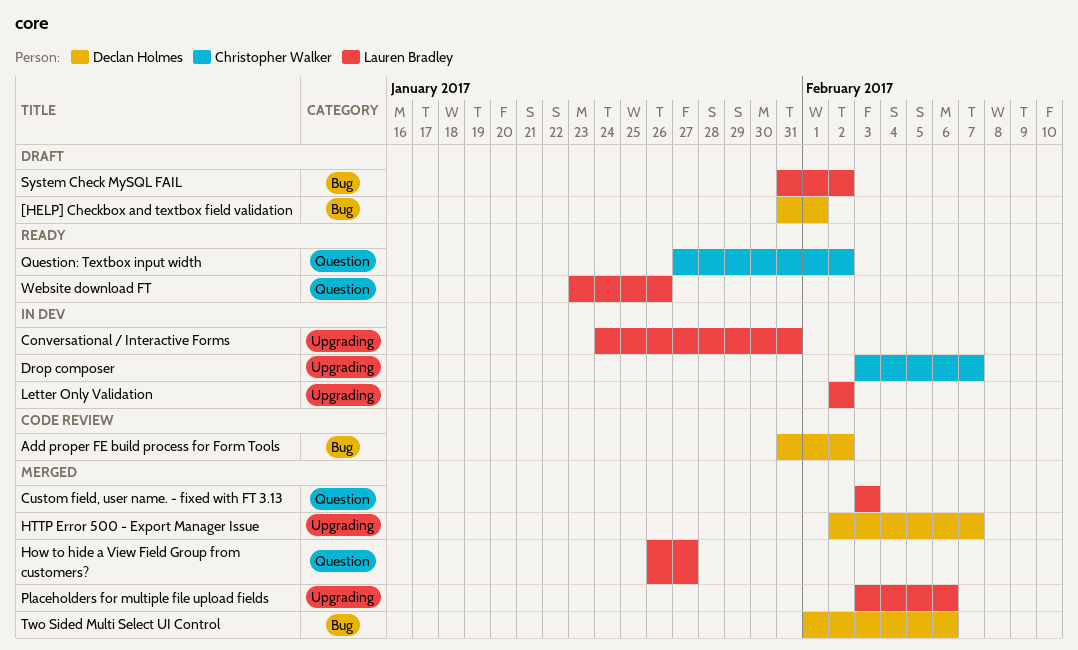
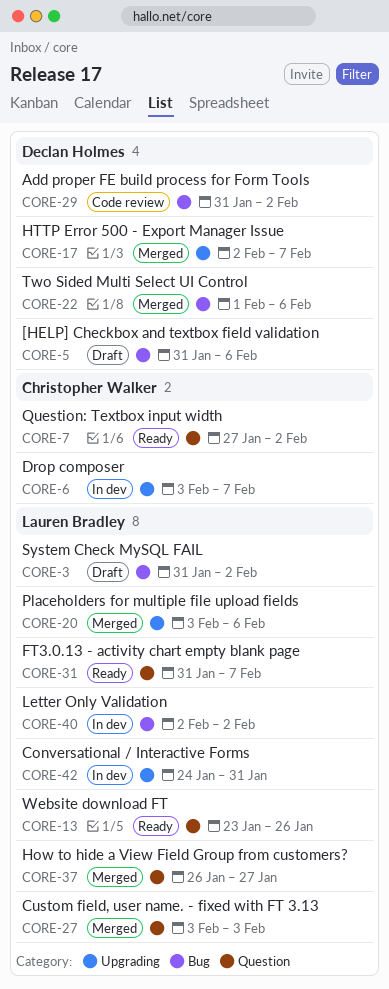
[HELP] Checkbox and textbox field validation, due: Feb 1 -> Feb 6
FT3.0.13 - activity chart empty blank page: none -> present
Letter Only Validation, label: Upgrading -> Bug

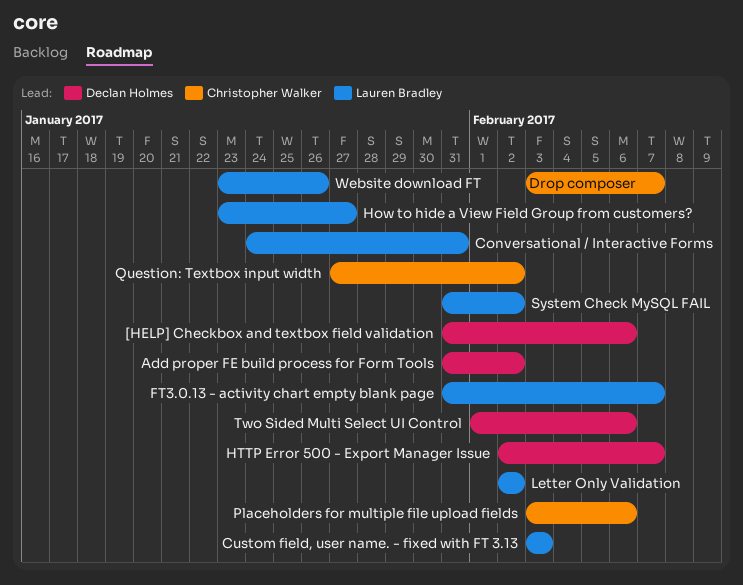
How to hide a View Field Group from customers?, start: Jan 26 -> Jan 23
Placeholders for multiple file upload fields, owner: Lauren Bradley -> Christopher Walker

